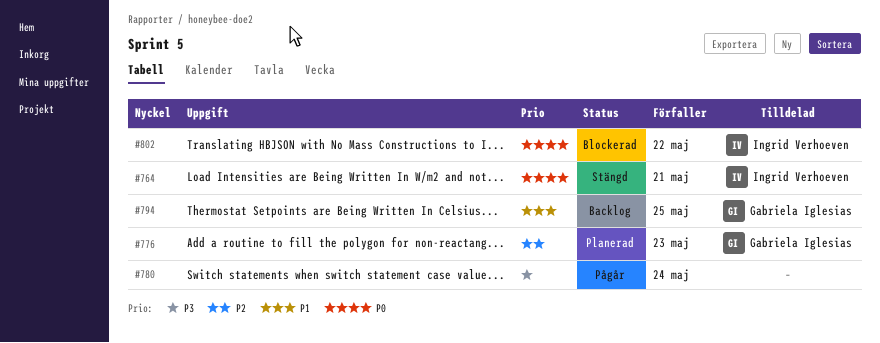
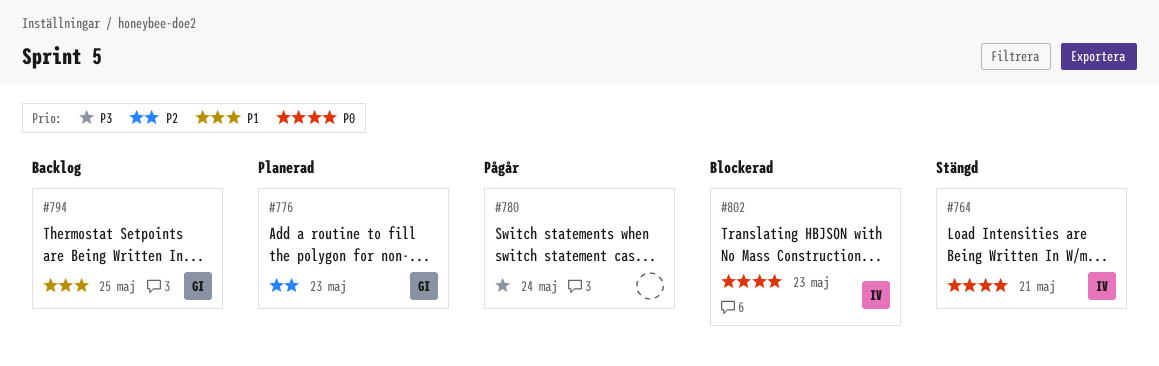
#802, due: May 22 -> May 23

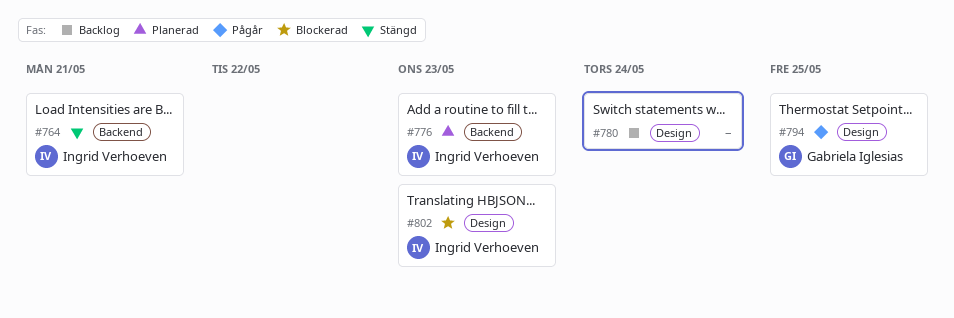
#776, owner: Gabriela Iglesias -> Ingrid Verhoeven
#780, status: Pågår -> Backlog
#794, status: Backlog -> Pågår

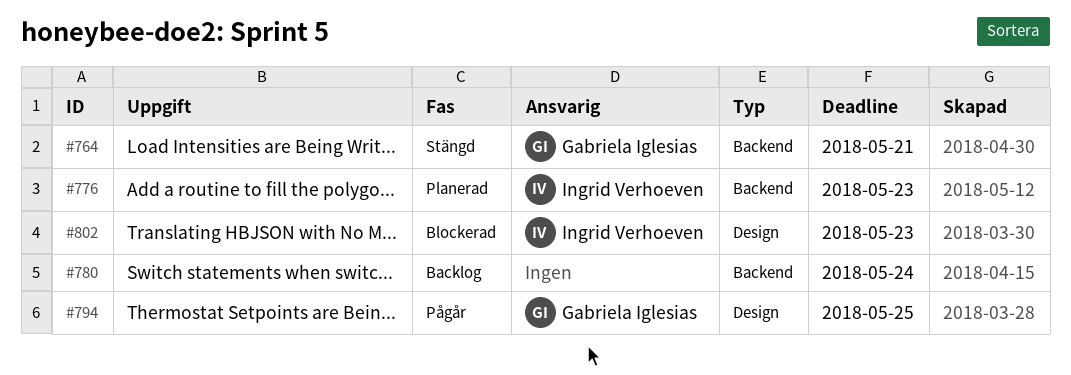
#764, owner: Ingrid Verhoeven -> Gabriela Iglesias
#780, label: Design -> Backend

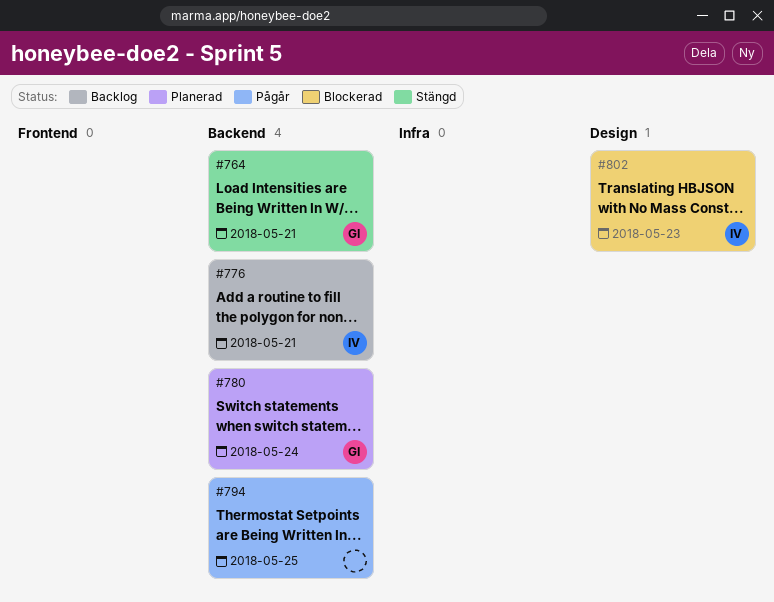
#776, status: Planerad -> Backlog
#776, due: May 23 -> May 21
#780, status: Backlog -> Planerad
#780, owner: none -> Gabriela Iglesias
#794, owner: Gabriela Iglesias -> none
#794, label: Design -> Backend

